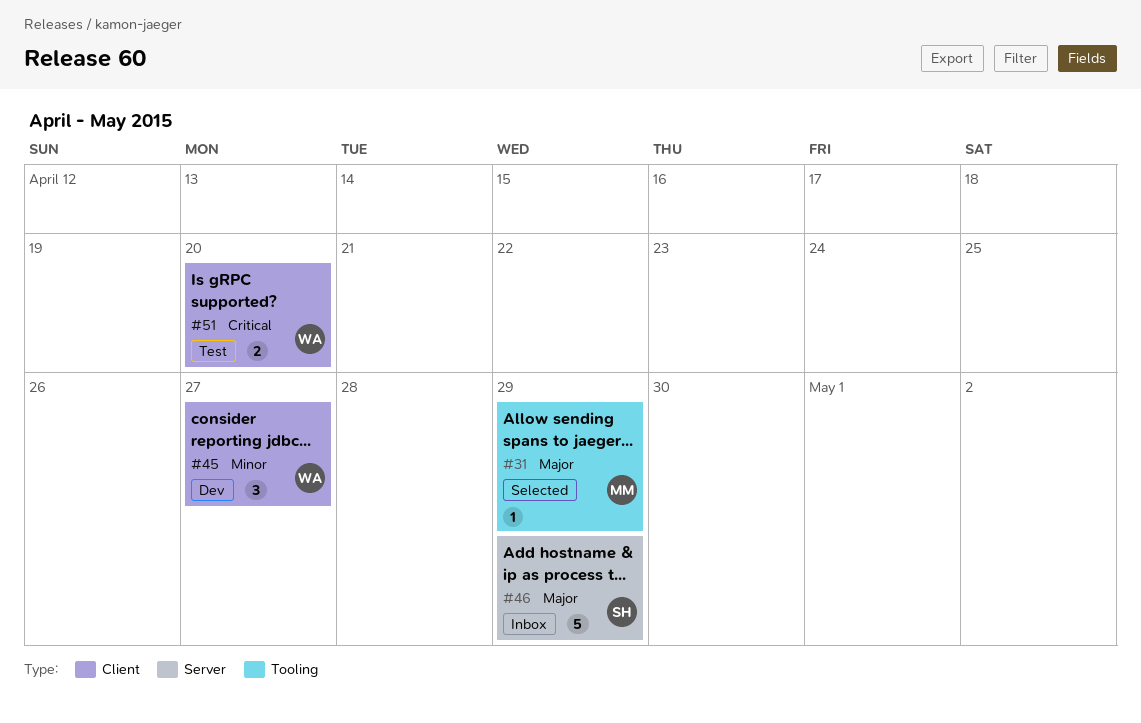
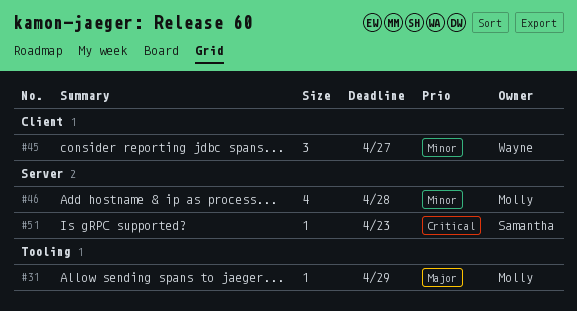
#46, owner: Samantha -> Molly
#46, priority: Major -> Minor
#46, estimate: 5 -> 4
#46, due: Apr 29 -> Apr 28
#51, owner: Wayne -> Samantha
#51, label: Client -> Server
#51, estimate: 2 -> 1
#51, due: Apr 20 -> Apr 23

